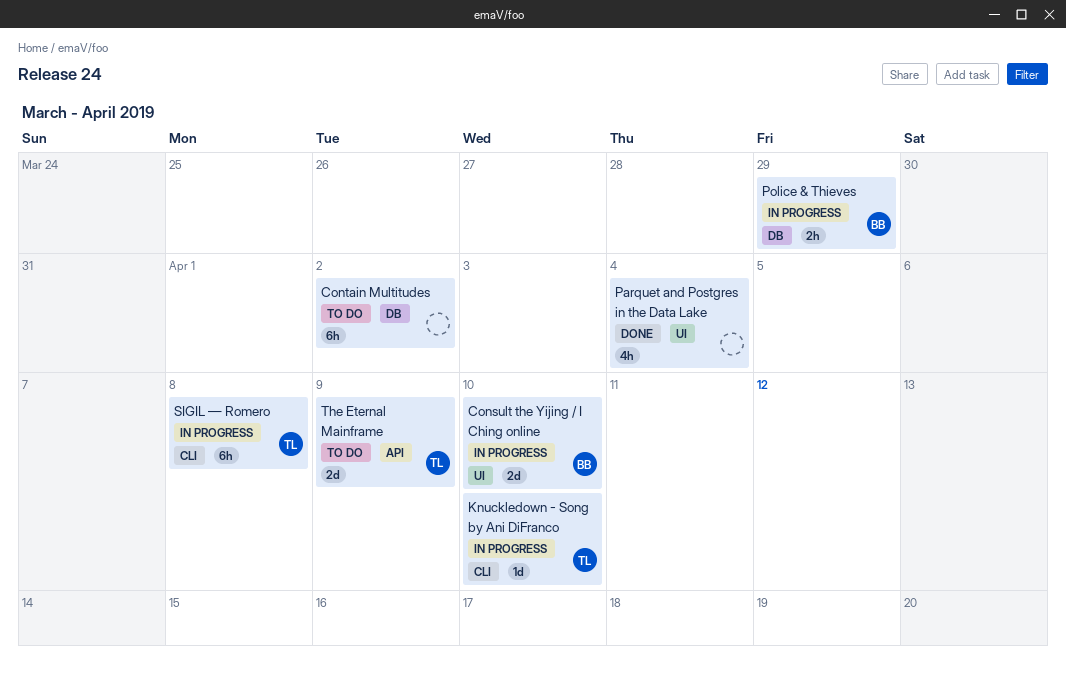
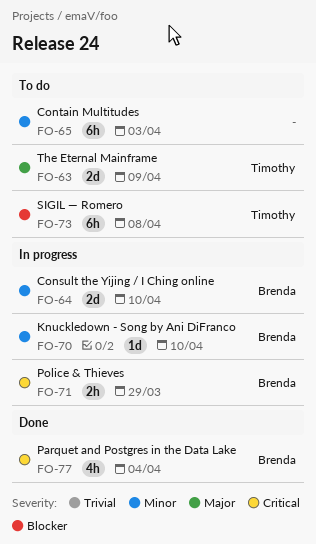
Contain Multitudes, due: Apr 2 -> Apr 3
Knuckledown - Song by Ani DiFranco, owner: Timothy -> Brenda
Parquet and Postgres in the Data Lake, owner: none -> Brenda
SIGIL — Romero, status: In progress -> To do

